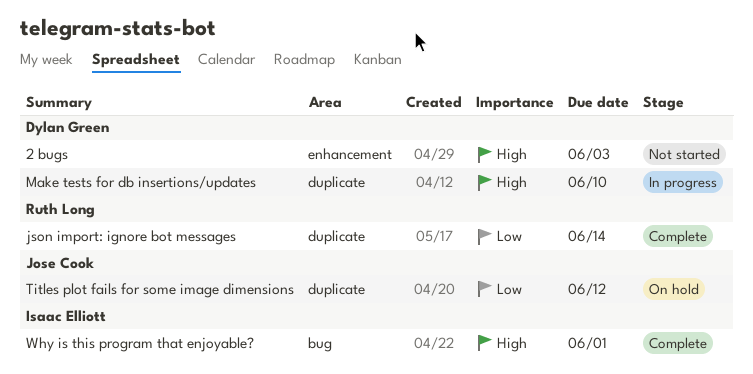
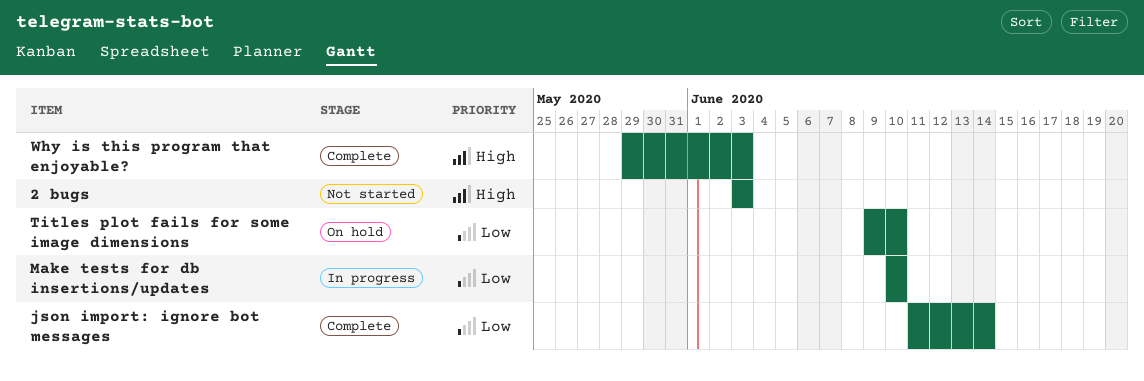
Make tests for db insertions/updates, priority: High -> Low
Titles plot fails for some image dimensions, due: Jun 12 -> Jun 10
Why is this program that enjoyable?, due: Jun 1 -> Jun 3

